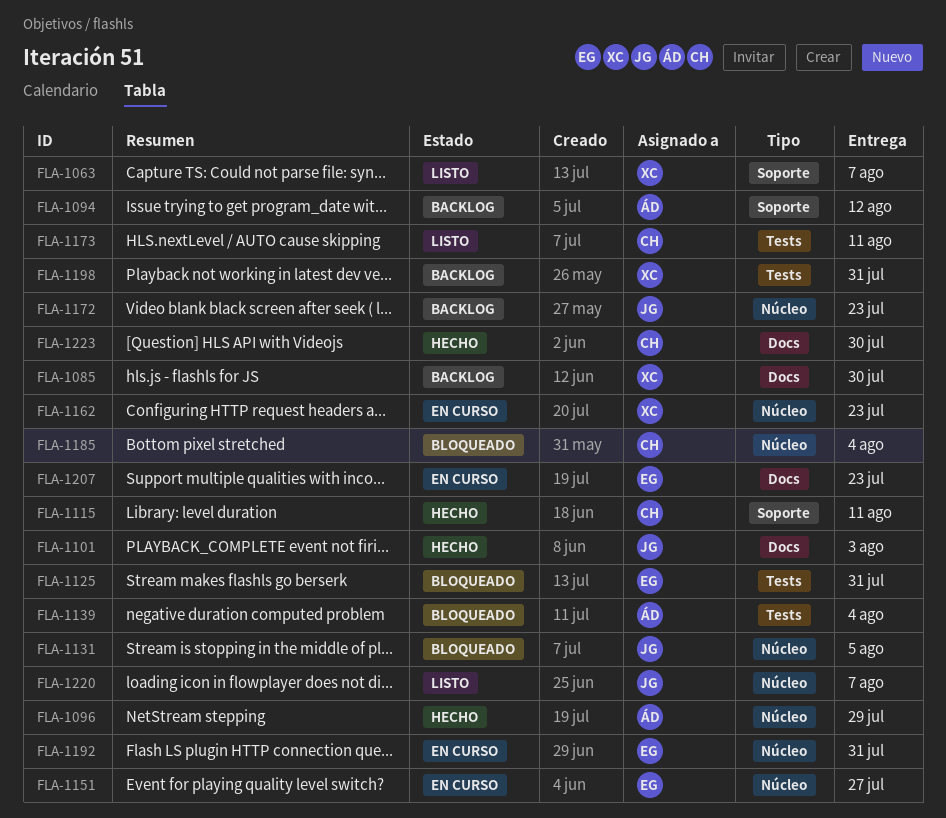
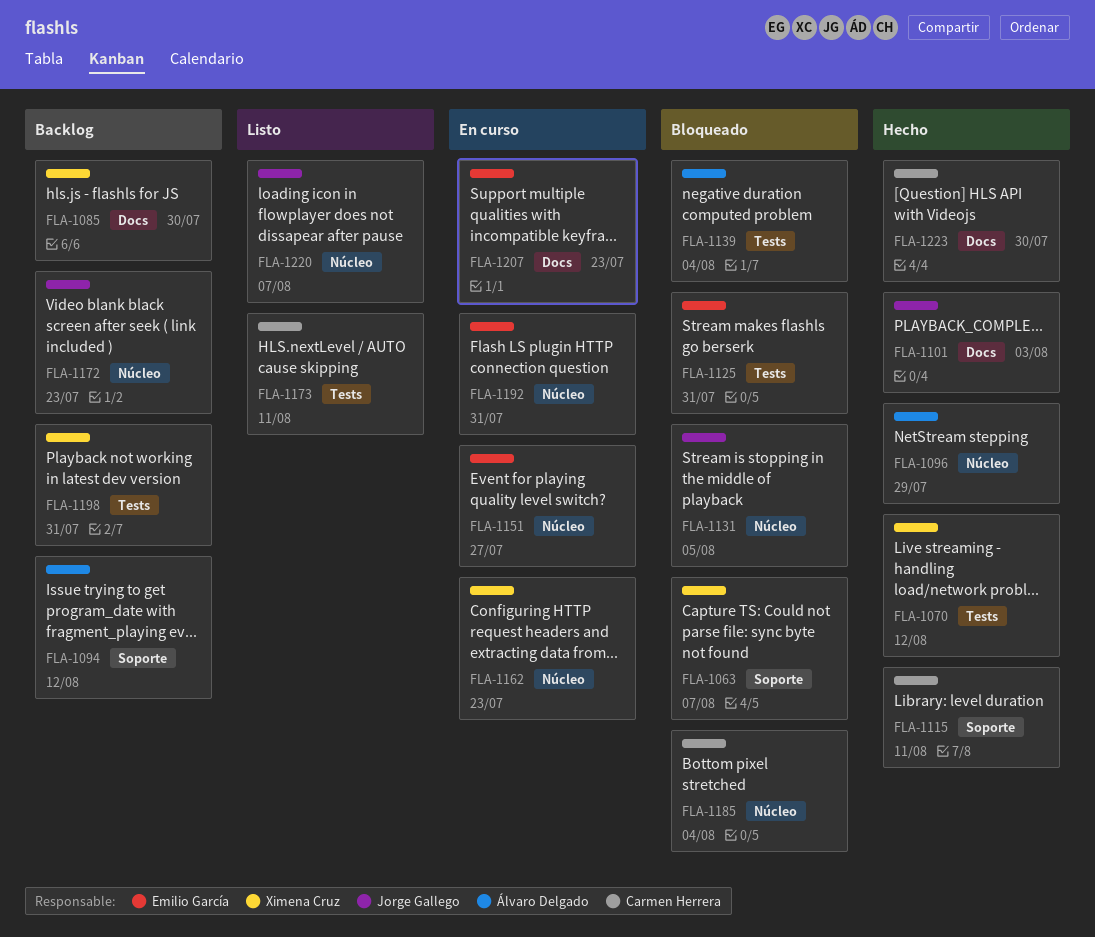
FLA-1063, status: Listo -> Bloqueado
FLA-1070: none -> present

